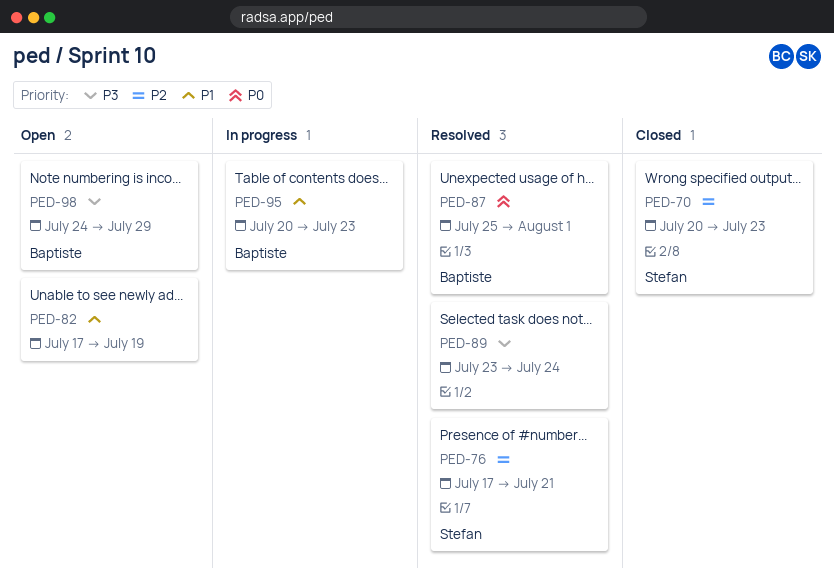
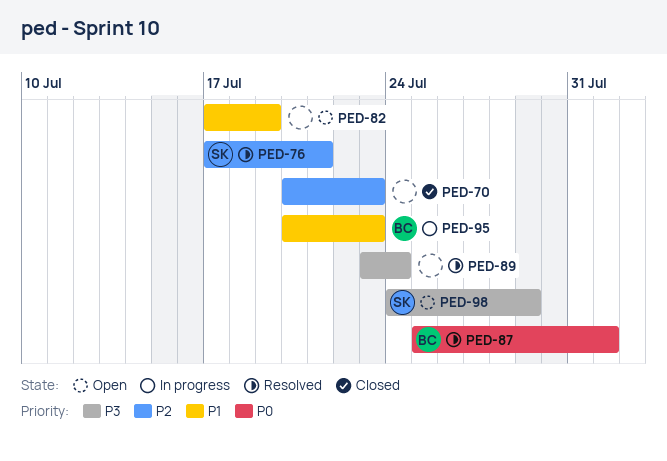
PED-70, owner: Stefan -> none
PED-98, owner: Baptiste -> Stefan

